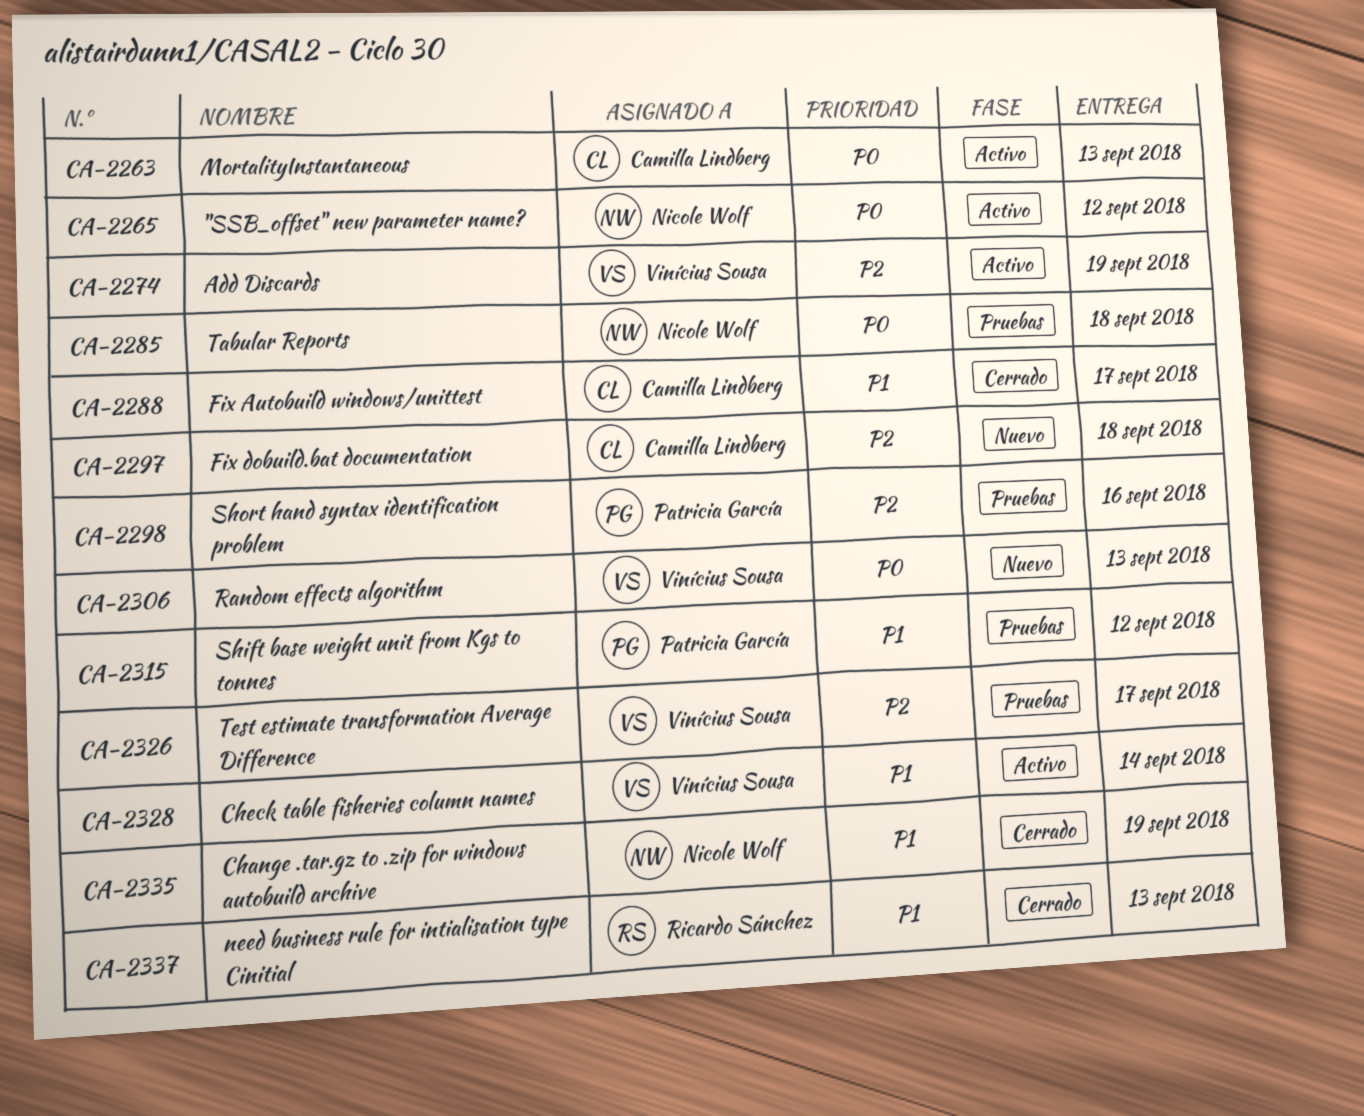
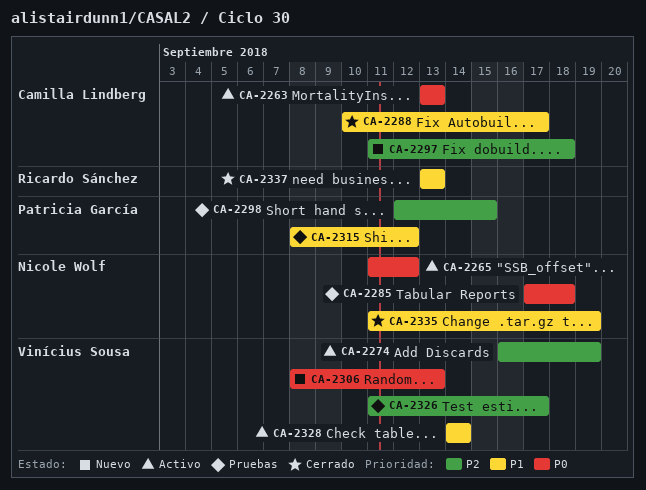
CA-2298, due: Sep 16 -> Sep 15

